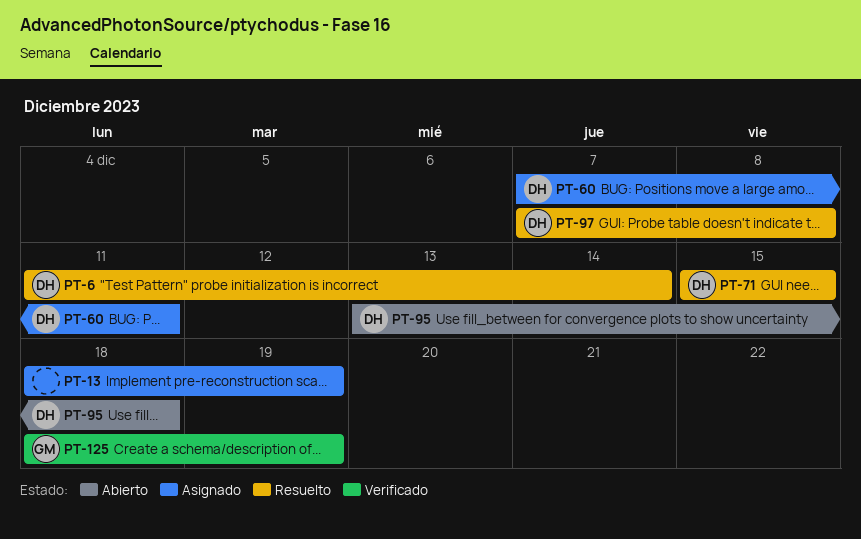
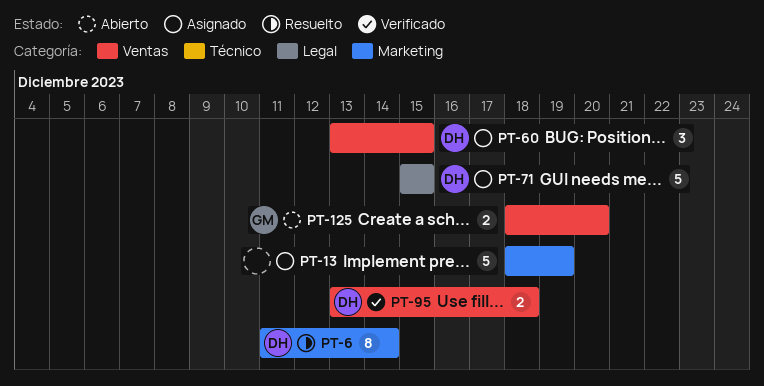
PT-60, start: Dec 7 -> Dec 13
PT-60, due: Dec 11 -> Dec 15
PT-71, status: Resuelto -> Asignado
PT-95, status: Abierto -> Verificado
PT-97: present -> none
PT-125, status: Verificado -> Abierto
PT-125, due: Dec 19 -> Dec 20

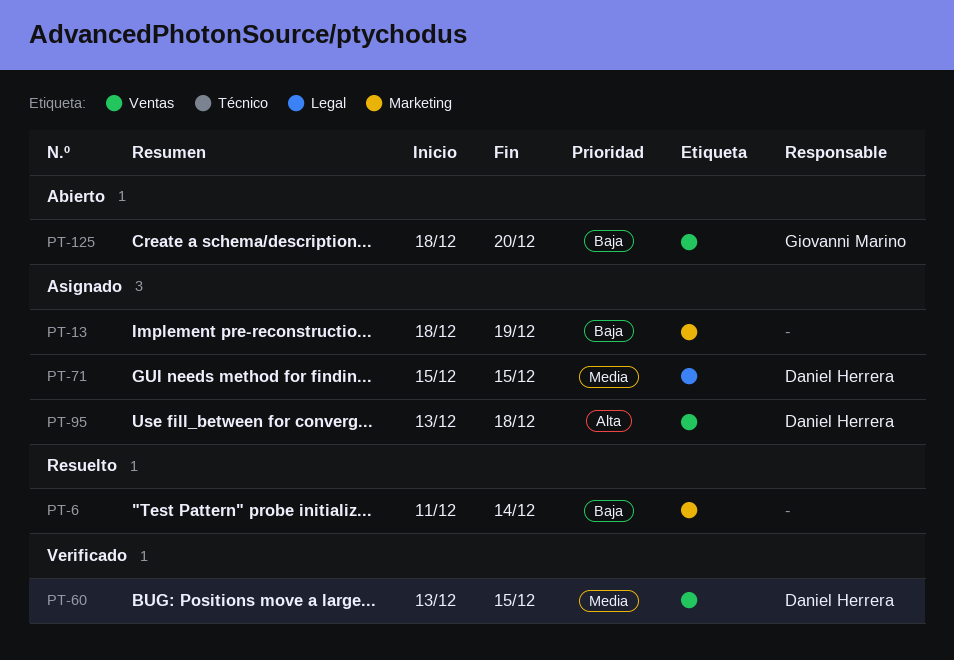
PT-6, owner: Daniel Herrera -> none
PT-60, status: Asignado -> Verificado
PT-95, status: Verificado -> Asignado

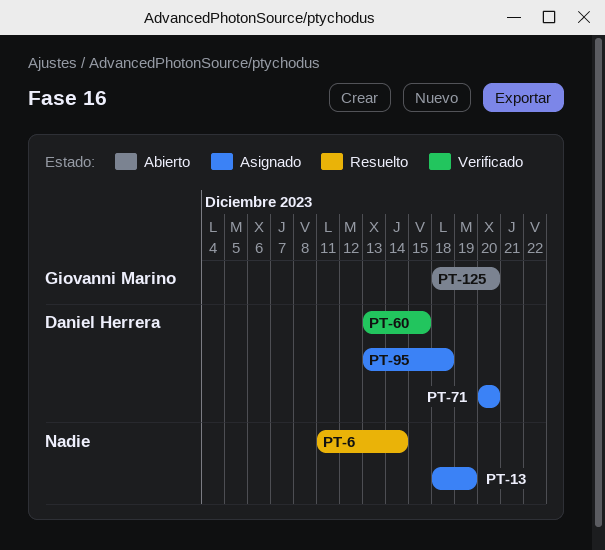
PT-71, start: Dec 15 -> Dec 20
PT-71, due: Dec 15 -> Dec 20

